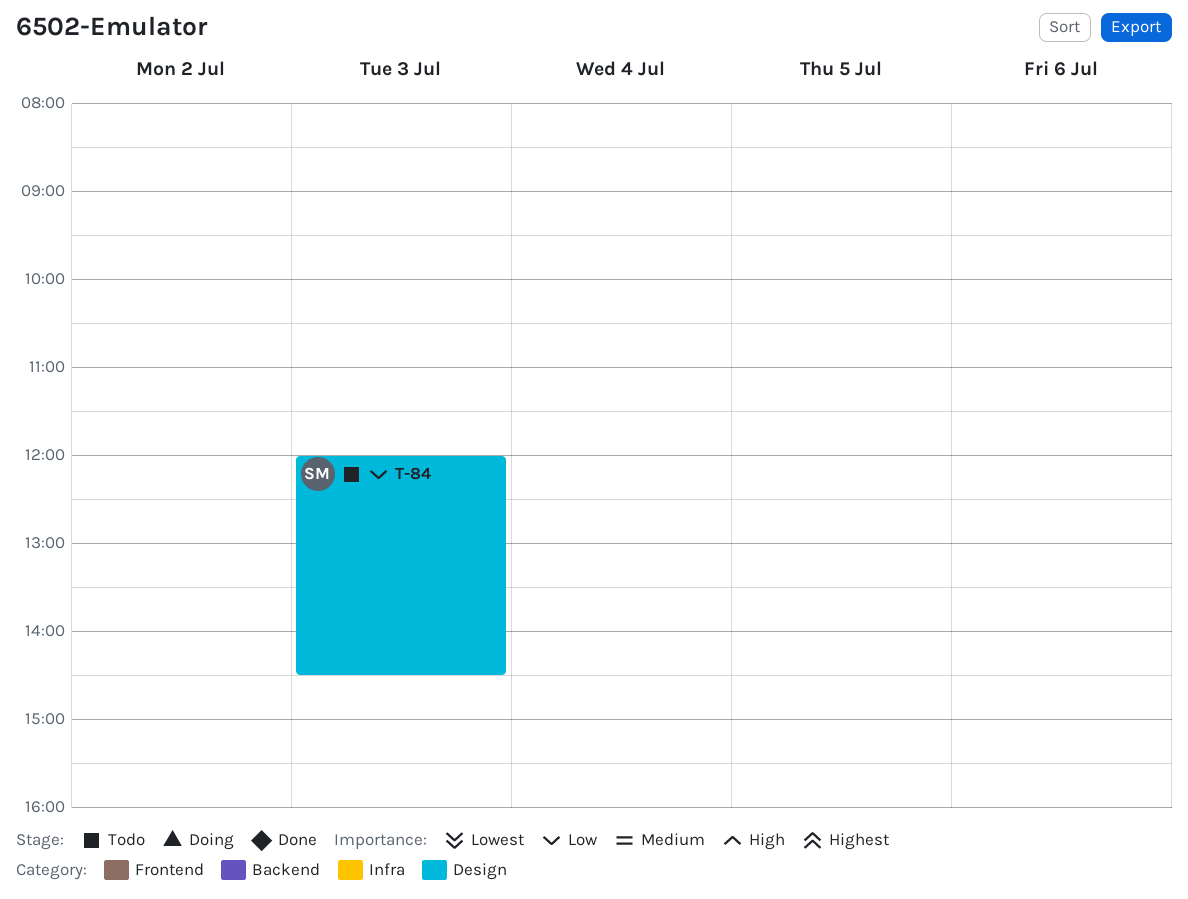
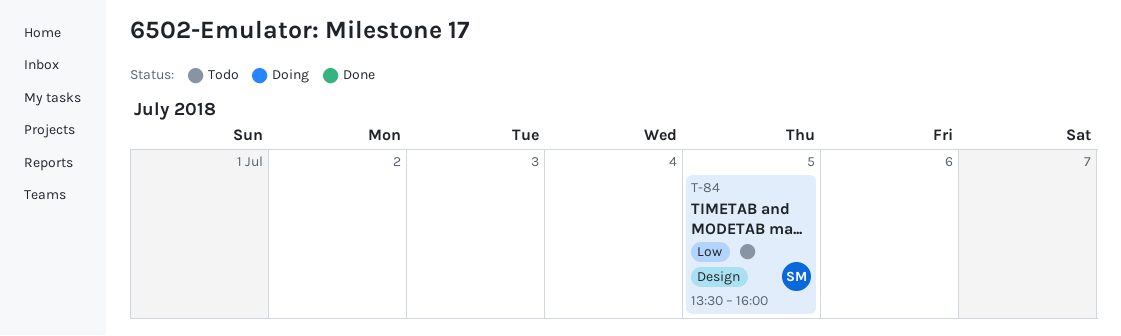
T-84, day: Jul 3 -> Jul 5
T-84, begins: 12:00 -> 13:30
T-84, ends: 14:30 -> 16:00

